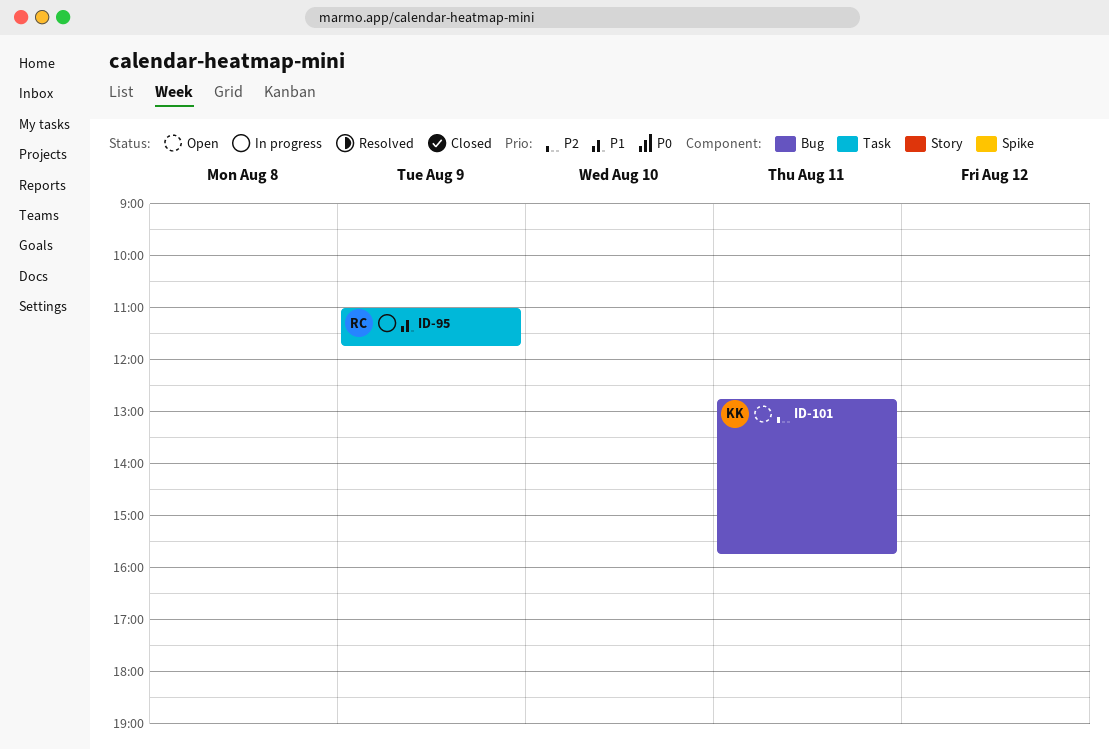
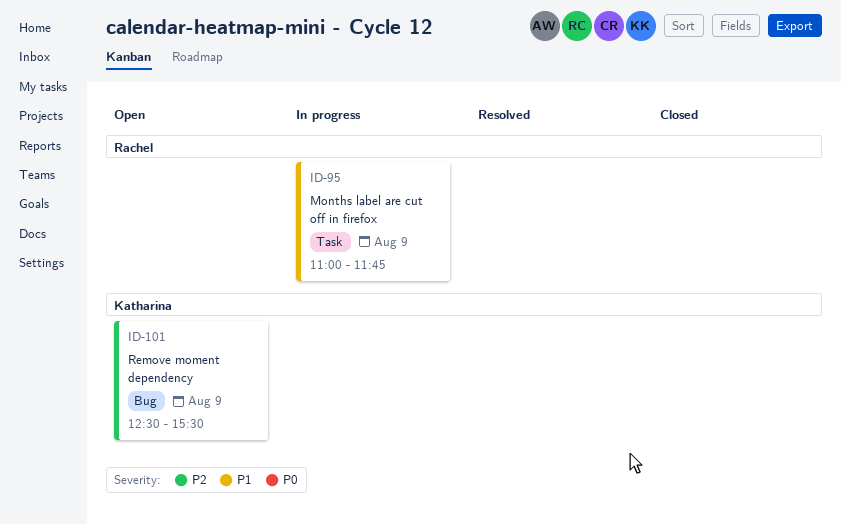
ID-101, day: Aug 11 -> Aug 9
ID-101, begins: 12:45 -> 12:30
ID-101, ends: 15:45 -> 15:30

